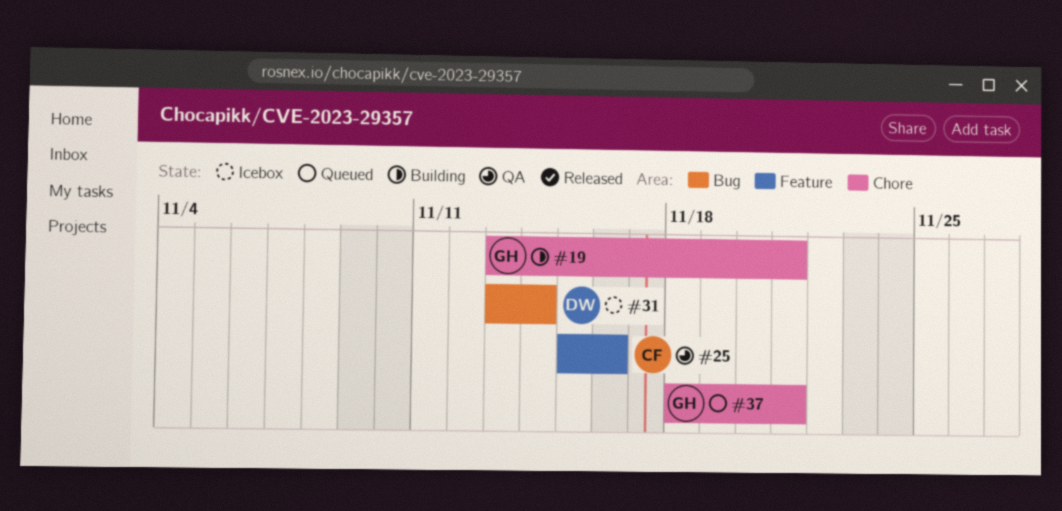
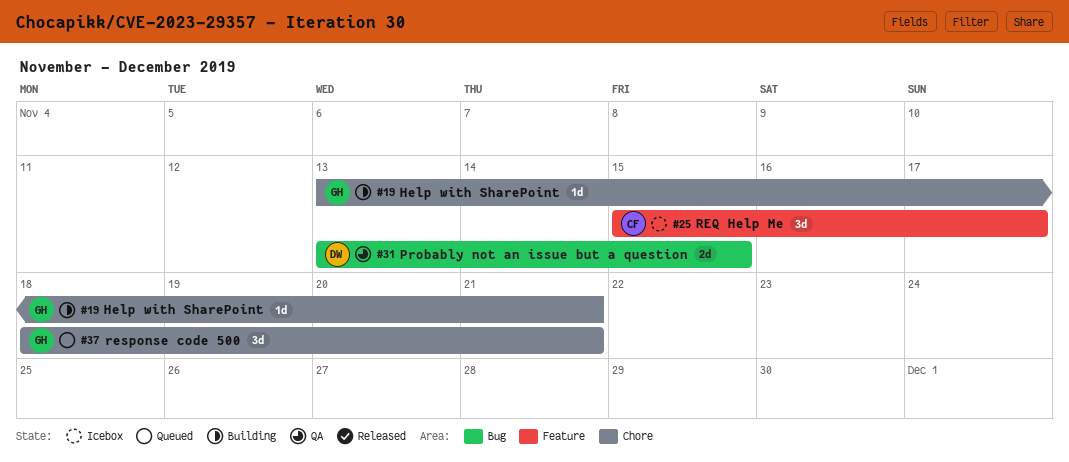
#25, status: QA -> Icebox
#25, due: Nov 16 -> Nov 17
#31, status: Icebox -> QA
#31, due: Nov 14 -> Nov 15

